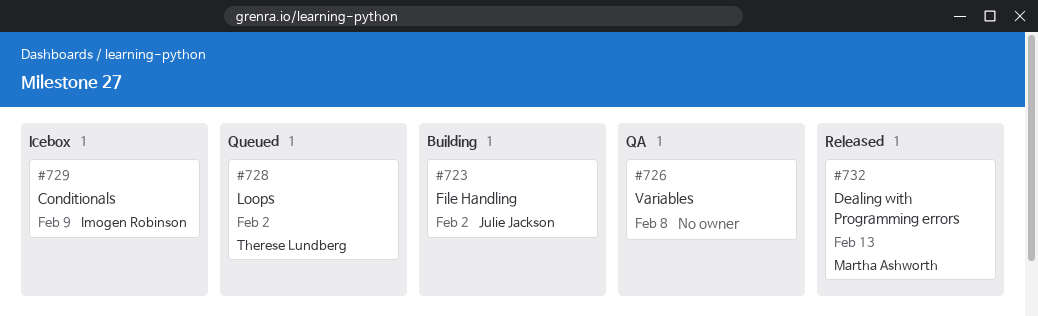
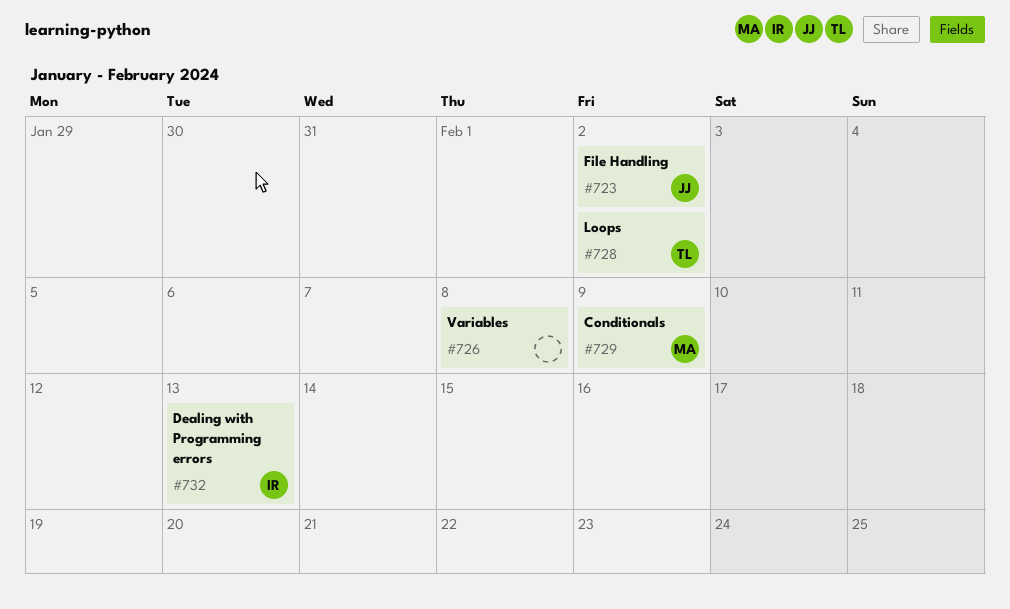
#729, owner: Imogen Robinson -> Martha Ashworth
#732, owner: Martha Ashworth -> Imogen Robinson

